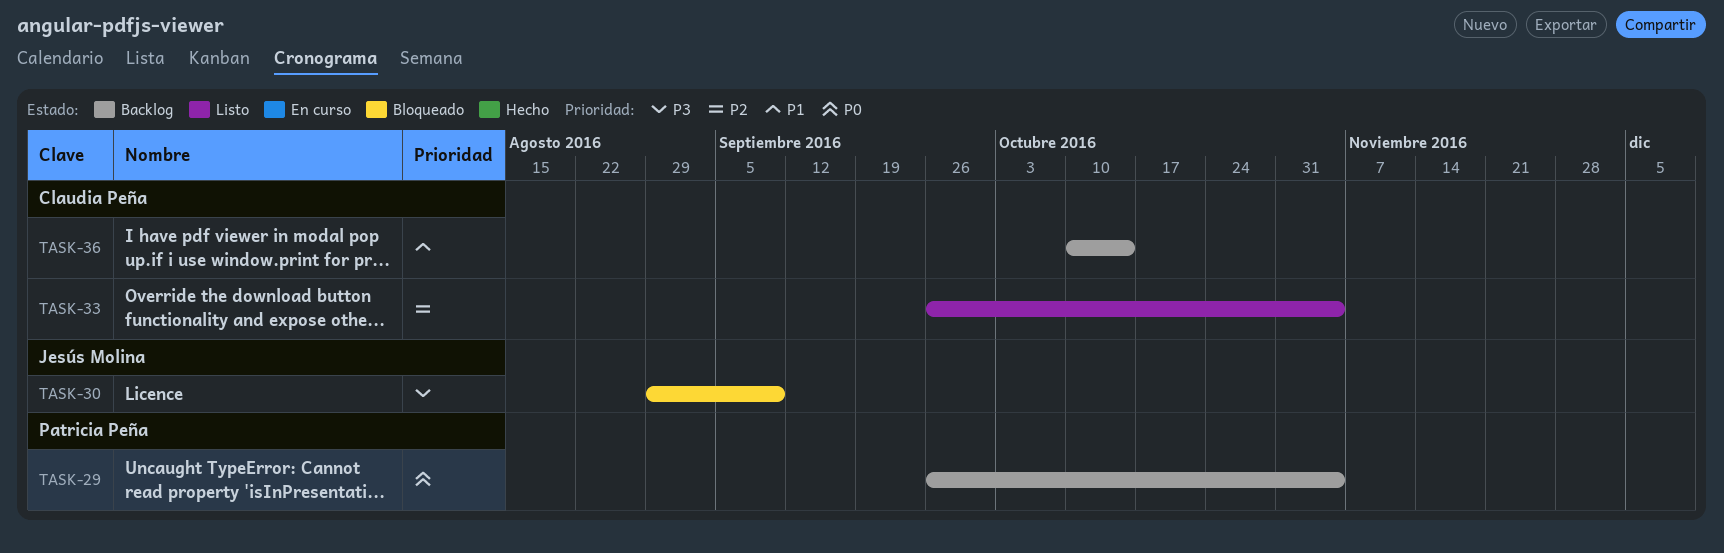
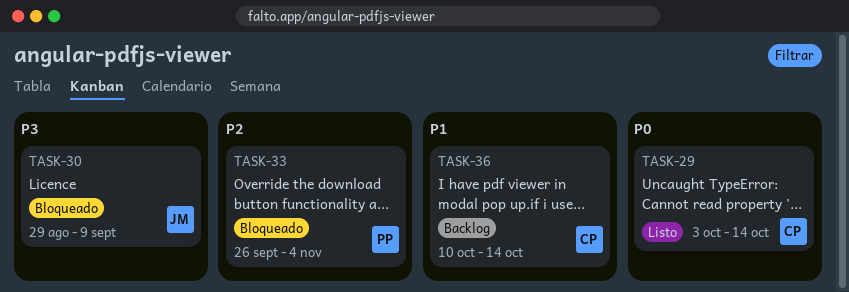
TASK-29, status: Backlog -> Listo
TASK-29, owner: Patricia Peña -> Claudia Peña
TASK-29, start: Sep 26 -> Oct 3
TASK-29, due: Nov 4 -> Oct 14
TASK-33, status: Listo -> Bloqueado
TASK-33, owner: Claudia Peña -> Patricia Peña

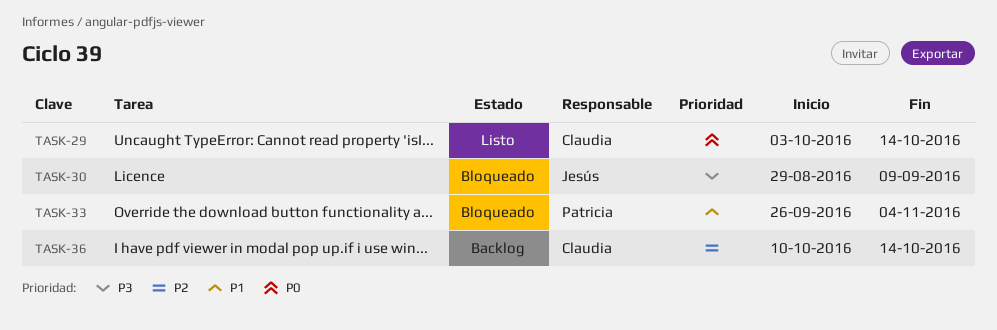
TASK-33, priority: P2 -> P1
TASK-36, priority: P1 -> P2

